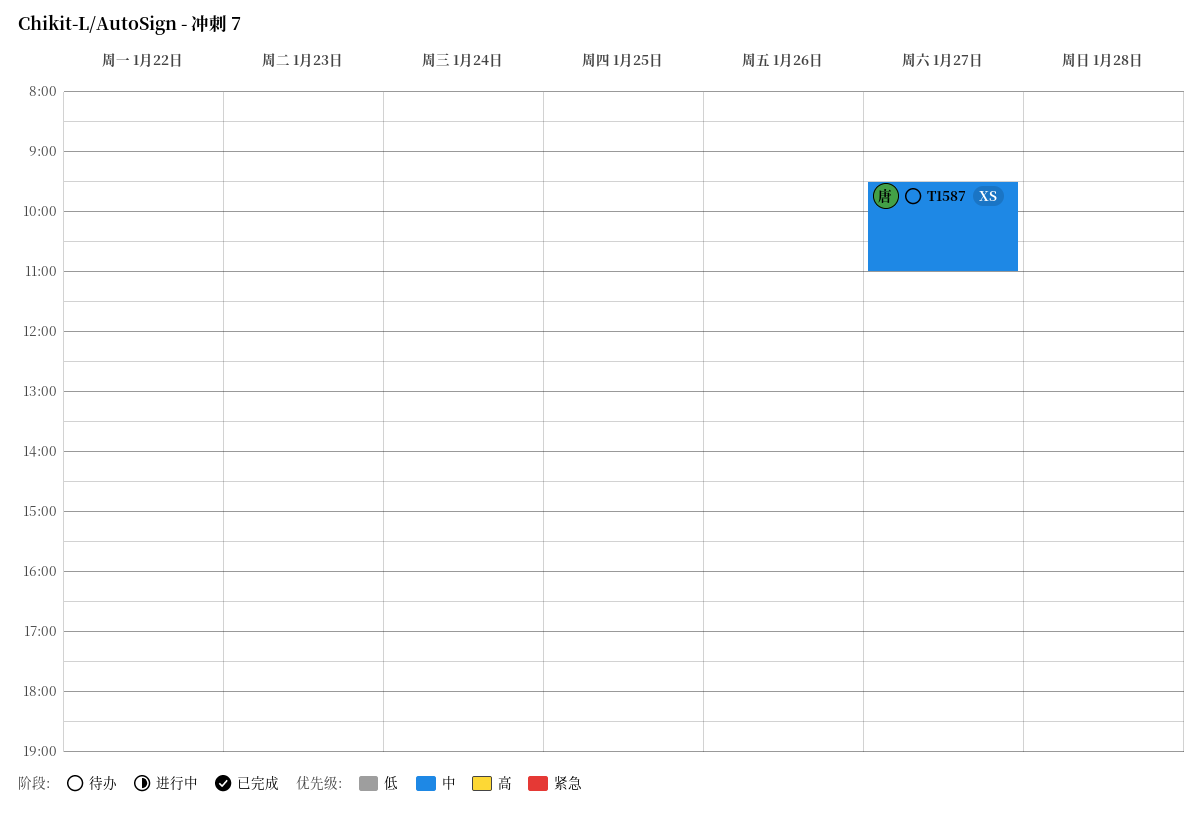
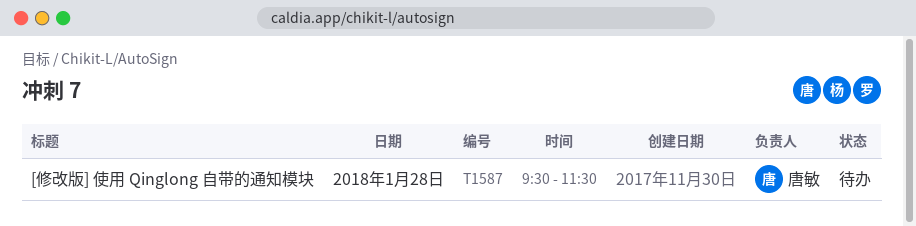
T1587, day: Jan 27 -> Jan 28
T1587, ends: 11:00 -> 11:30

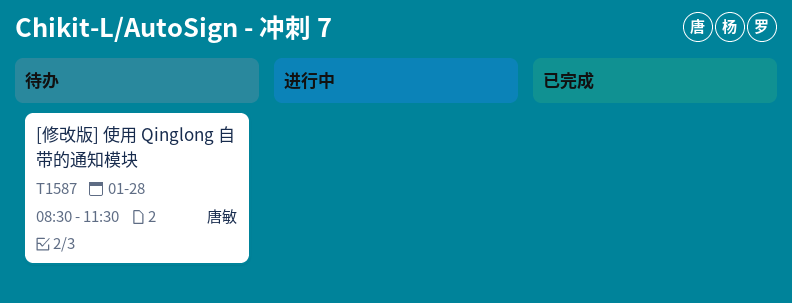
T1587, begins: 09:30 -> 08:30

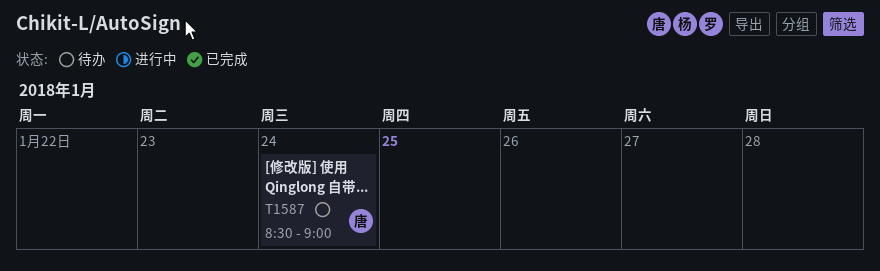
T1587, day: Jan 28 -> Jan 24
T1587, ends: 11:30 -> 09:00

